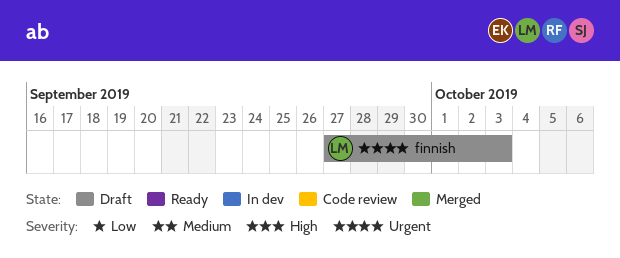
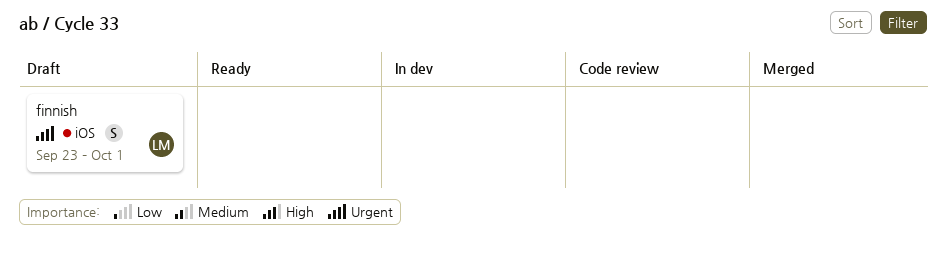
finnish, start: Sep 27 -> Sep 23
finnish, due: Oct 3 -> Oct 1

